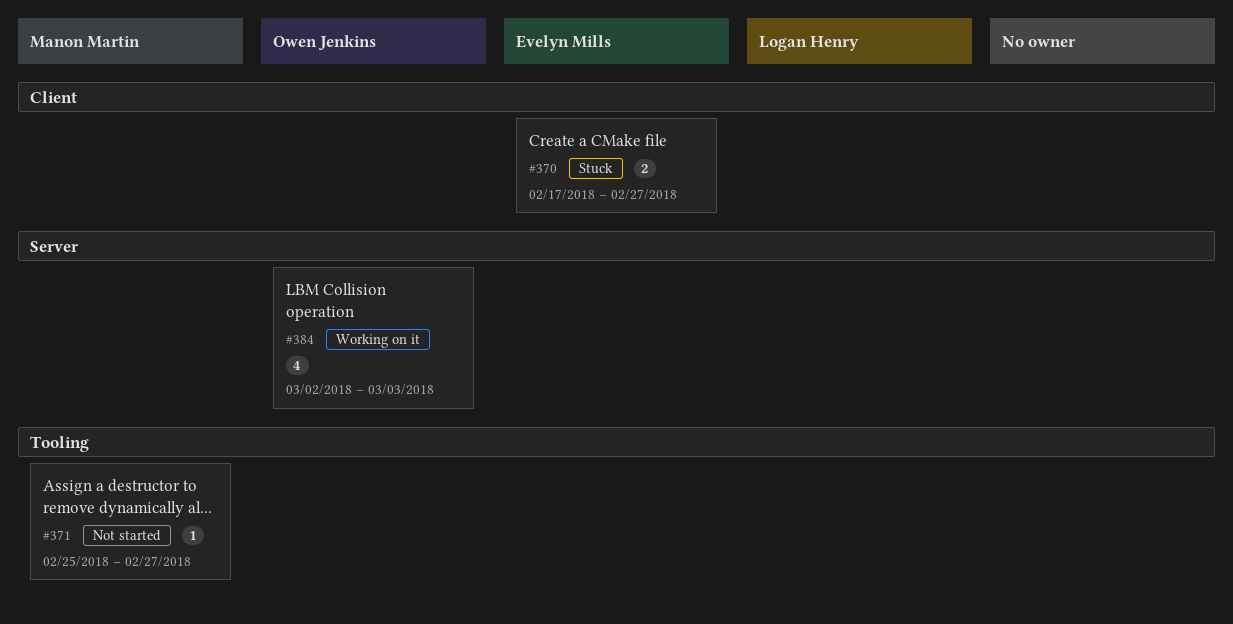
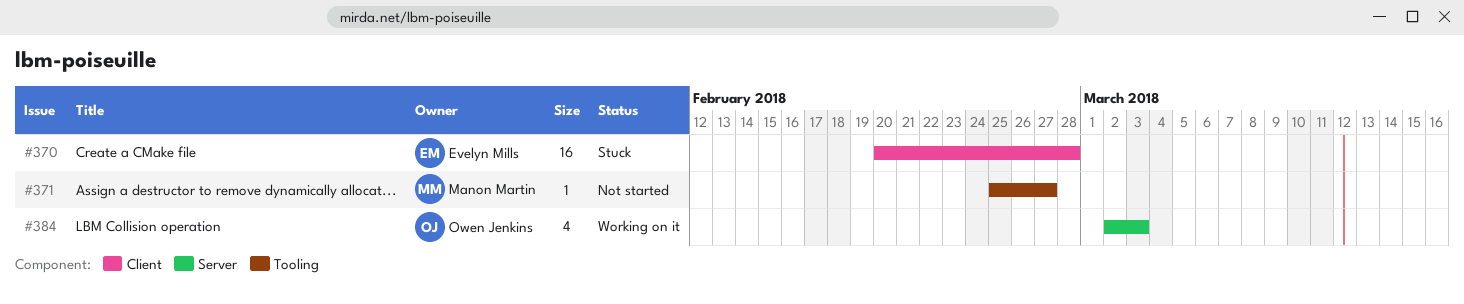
#370, estimate: 2 -> 16
#370, start: Feb 17 -> Feb 20
#370, due: Feb 27 -> Feb 28

